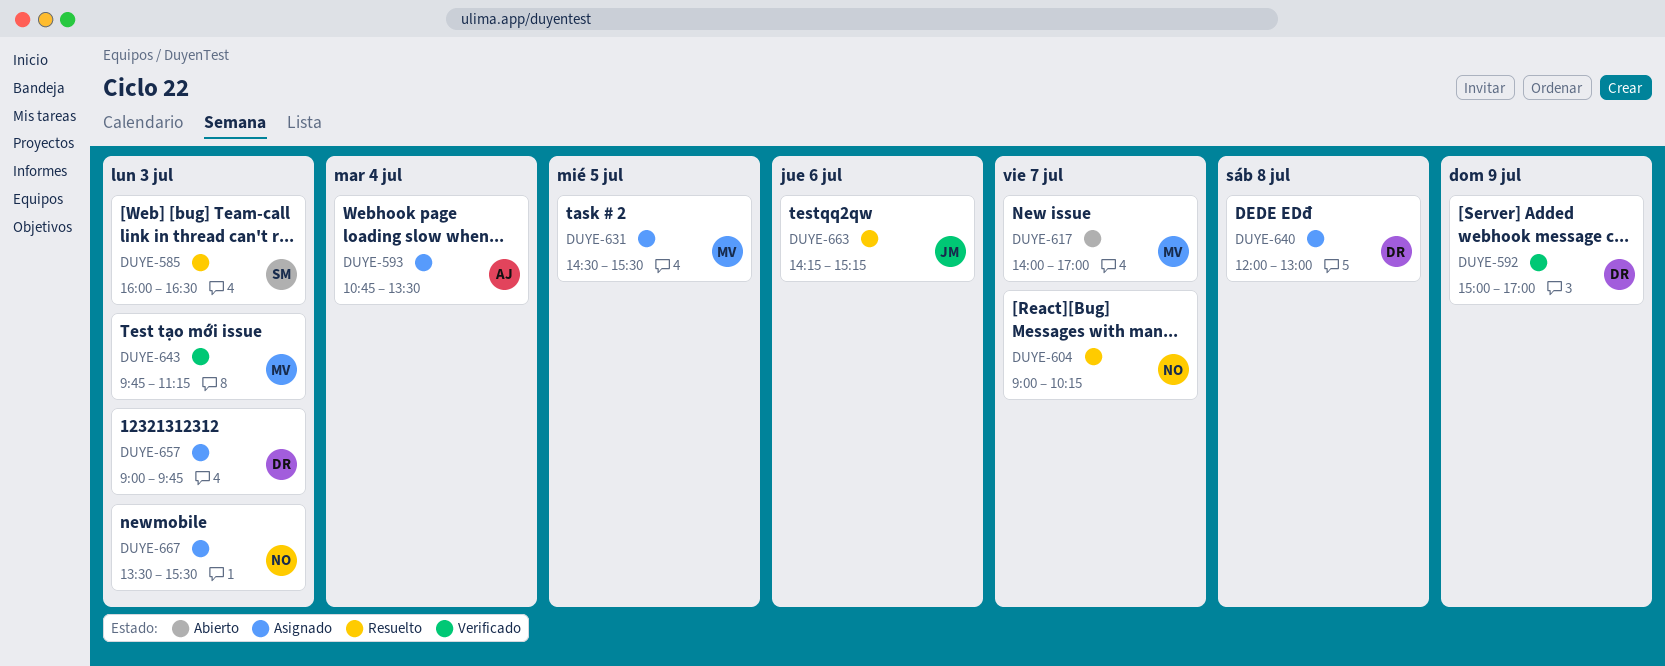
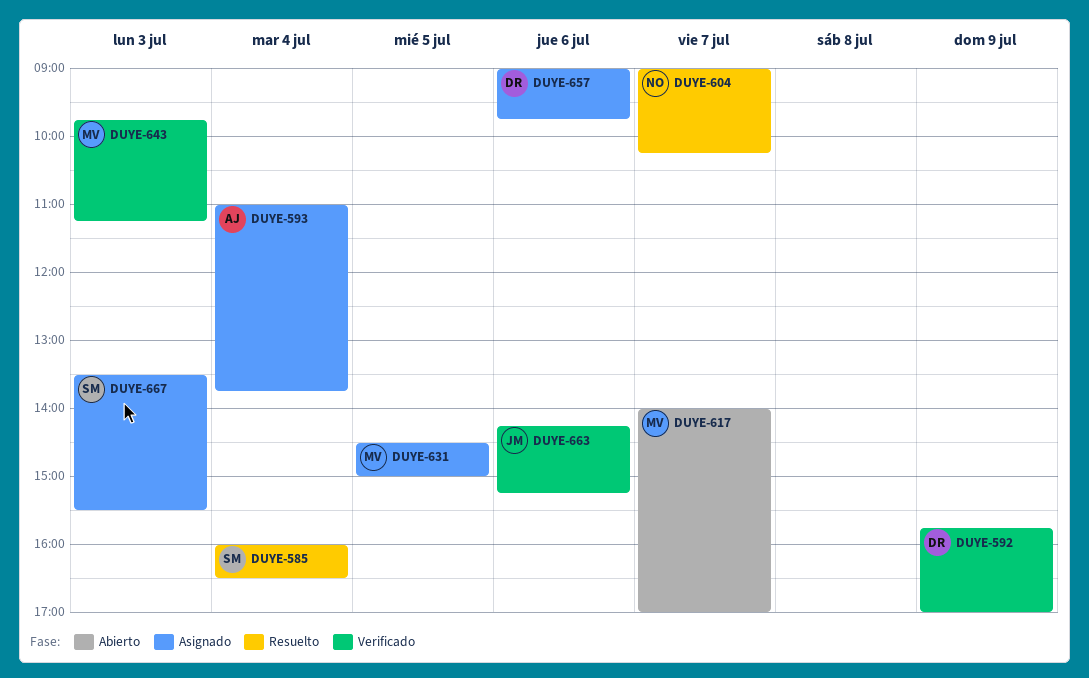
DUYE-585, day: Jul 3 -> Jul 4
DUYE-592, begins: 15:00 -> 15:45
DUYE-593, begins: 10:45 -> 11:00
DUYE-593, ends: 13:30 -> 13:45
DUYE-631, ends: 15:30 -> 15:00
DUYE-640: present -> none
DUYE-657, day: Jul 3 -> Jul 6
DUYE-663, status: Resuelto -> Verificado
DUYE-667, owner: NO -> SM

